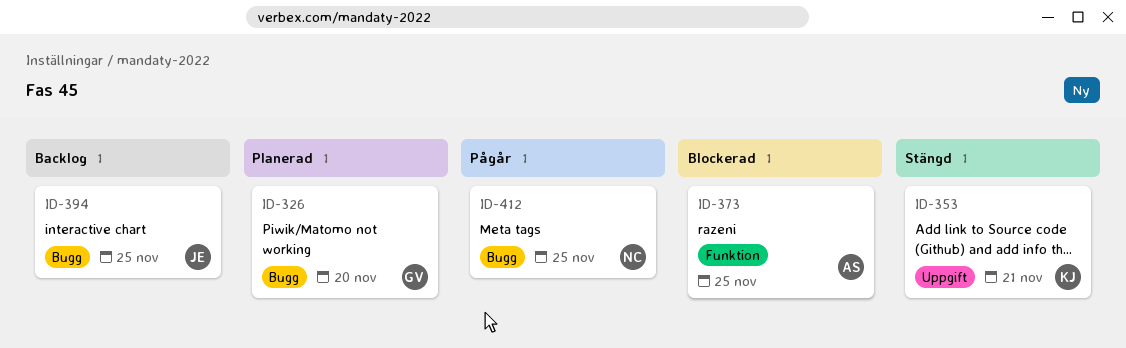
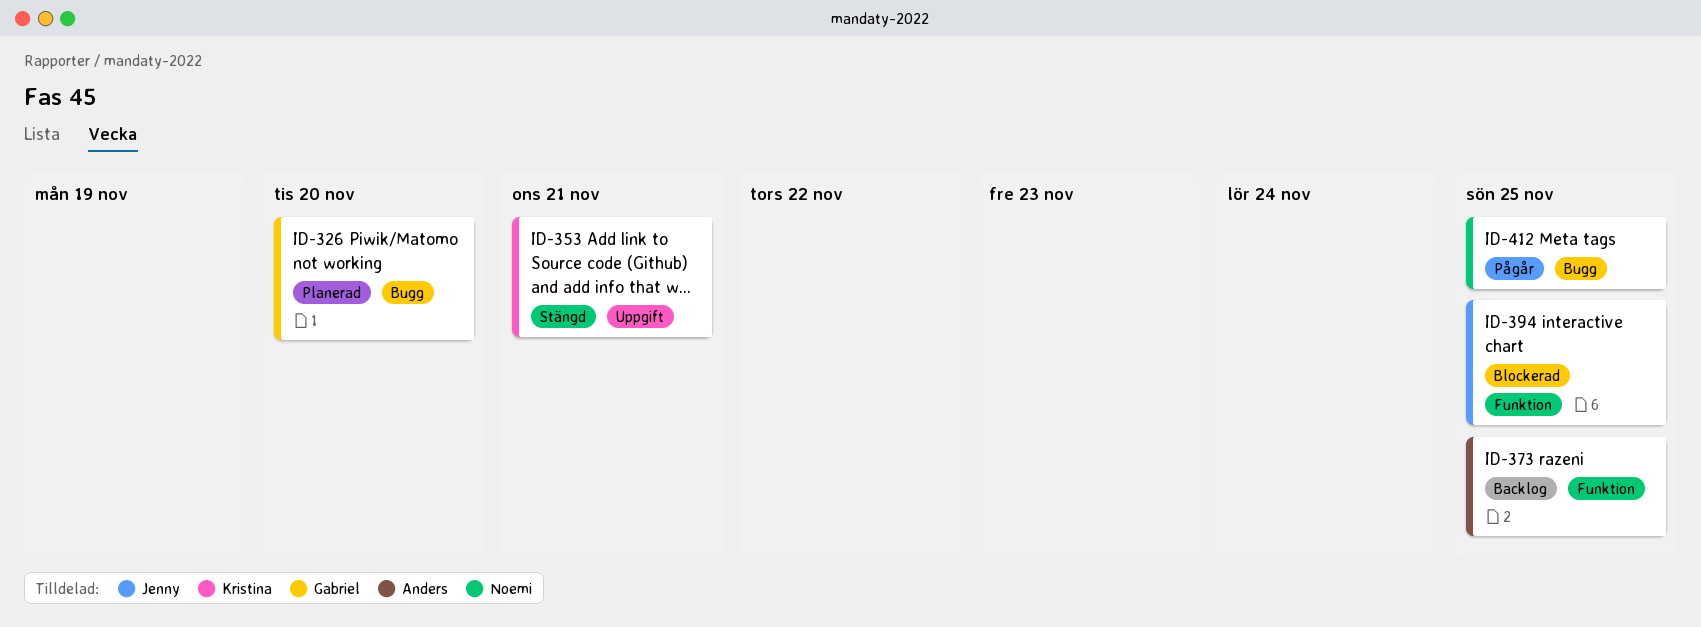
ID-373, status: Blockerad -> Backlog
ID-394, status: Backlog -> Blockerad
ID-394, label: Bugg -> Funktion

